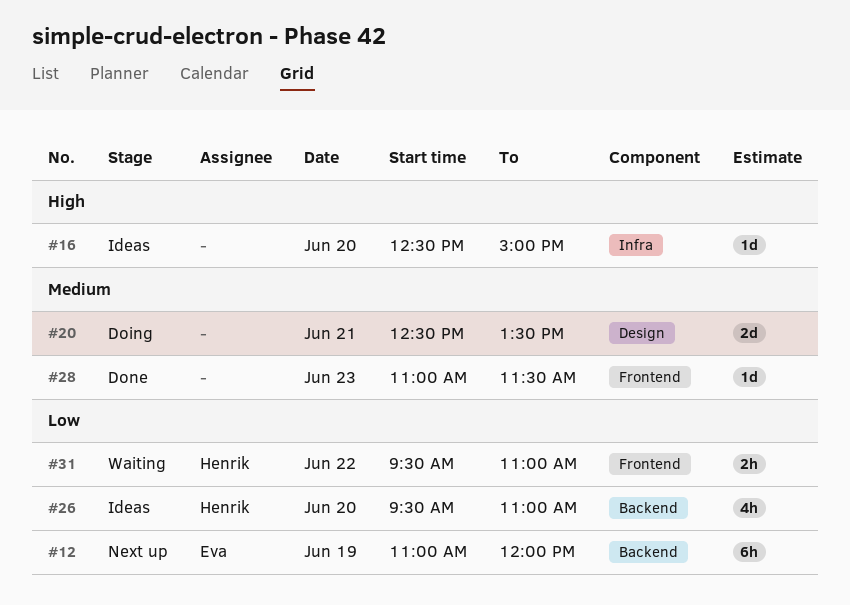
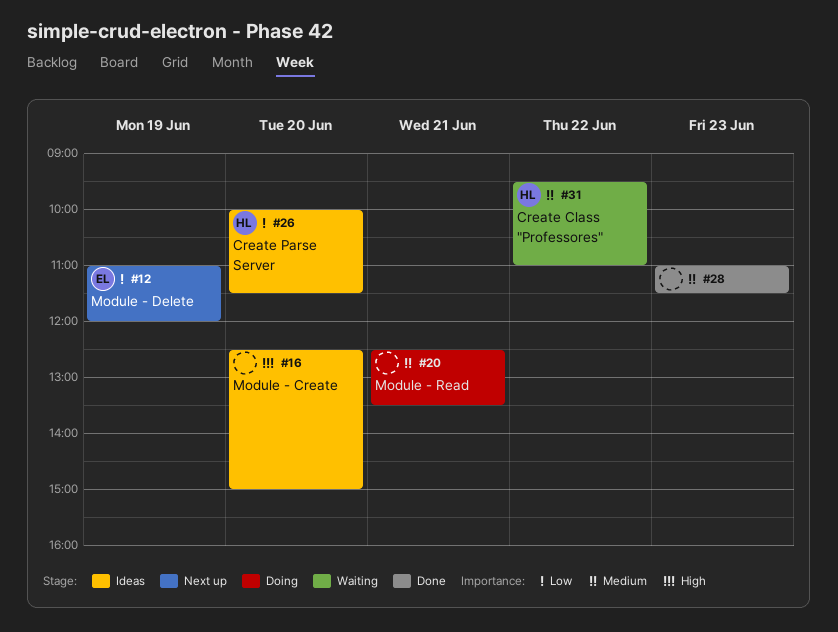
#26, begins: 09:30 -> 10:00
#26, ends: 11:00 -> 11:30
#31, priority: Low -> Medium

